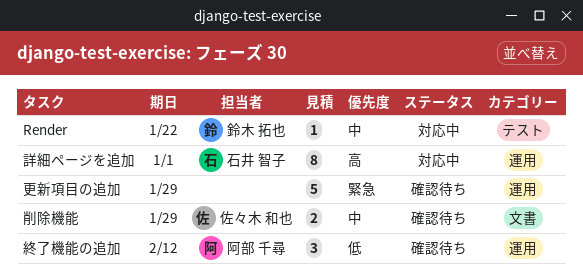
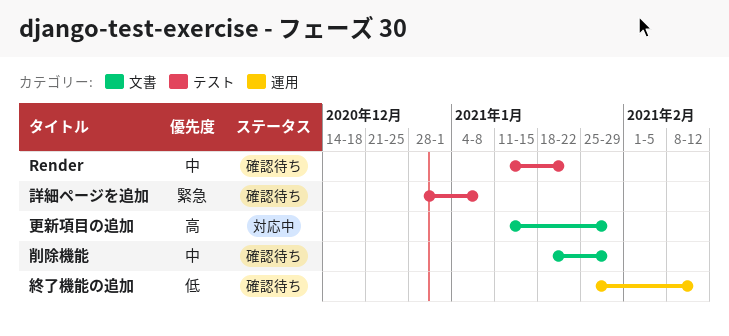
Render, status: 対応中 -> 確認待ち
更新項目の追加, status: 確認待ち -> 対応中
更新項目の追加, priority: 緊急 -> 高
更新項目の追加, label: 運用 -> 文書
詳細ページを追加, status: 対応中 -> 確認待ち
詳細ページを追加, priority: 高 -> 緊急
詳細ページを追加, label: 運用 -> テスト
詳細ページを追加, due: Jan 1 -> Jan 8

